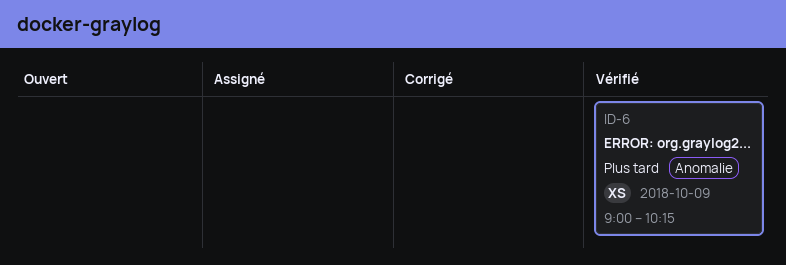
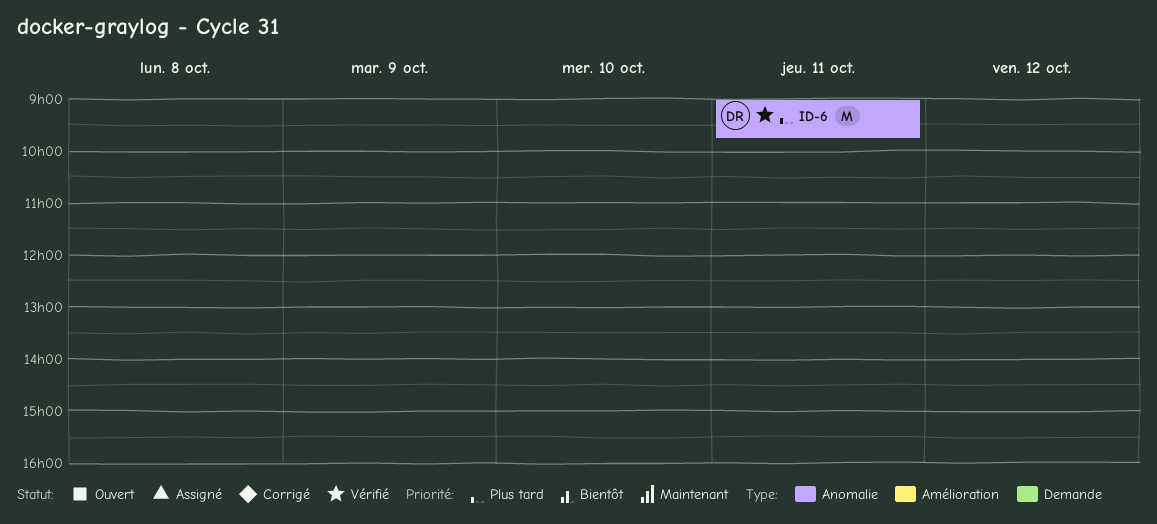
ID-6, estimate: XS -> M
ID-6, day: Oct 9 -> Oct 11
ID-6, ends: 10:15 -> 09:45

